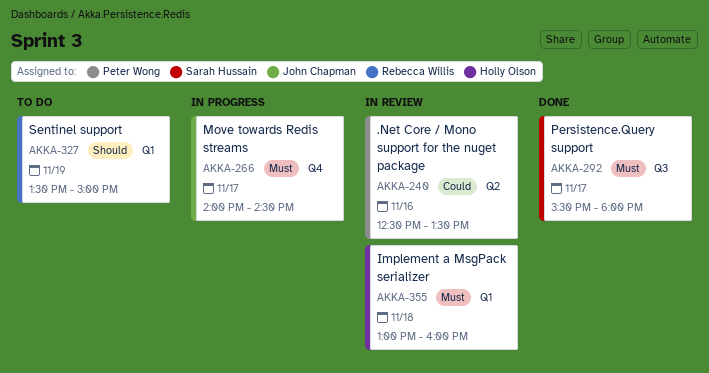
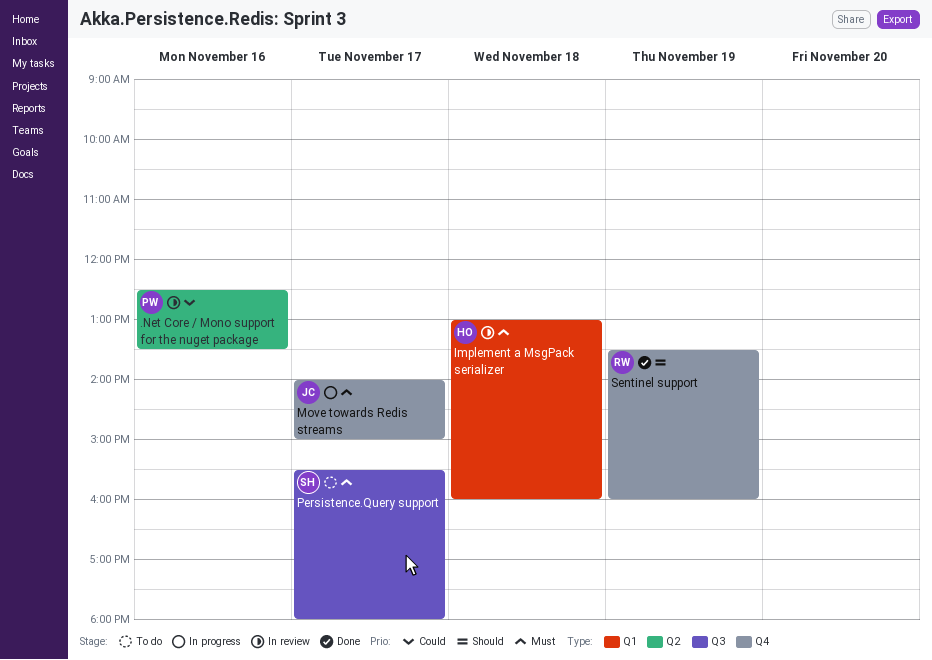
Move towards Redis streams, ends: 14:30 -> 15:00
Persistence.Query support, status: Done -> To do
Sentinel support, status: To do -> Done
Sentinel support, label: Q1 -> Q4
Sentinel support, ends: 15:00 -> 16:00

